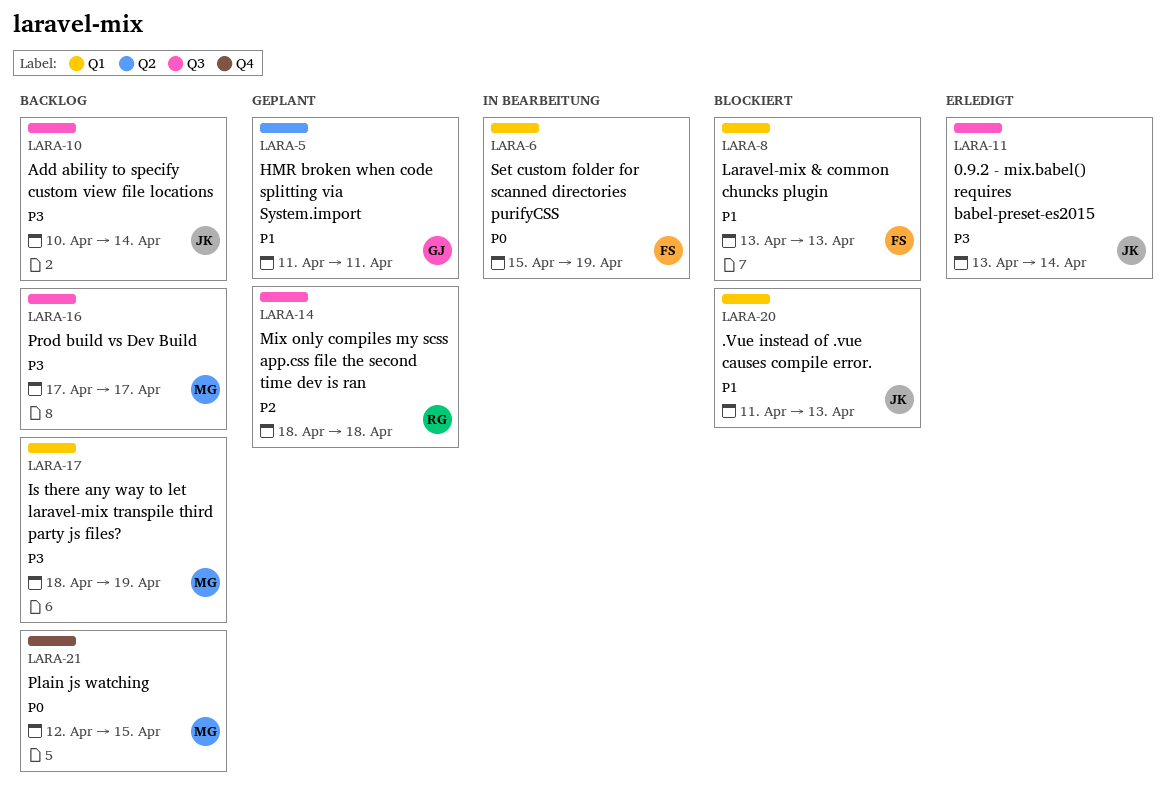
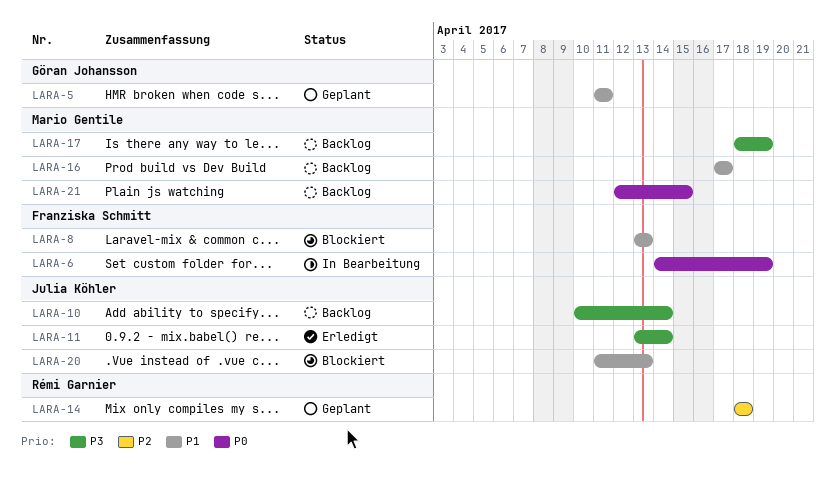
LARA-6, start: Apr 15 -> Apr 14
LARA-16, priority: P3 -> P1

